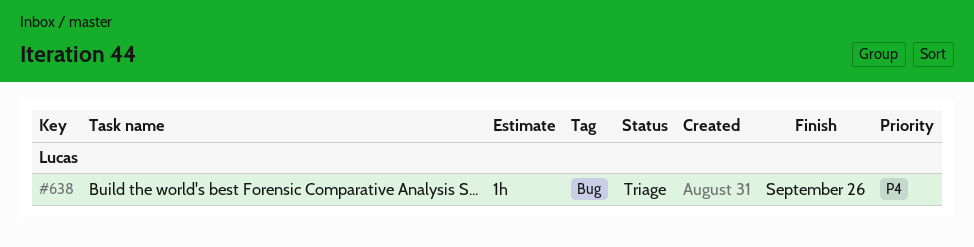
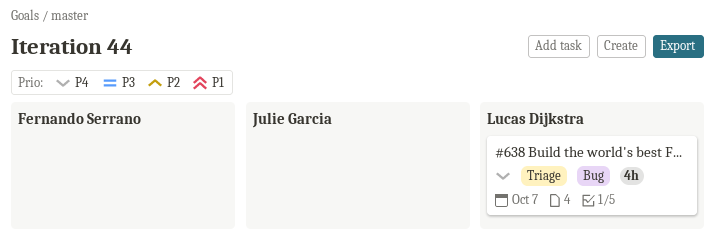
#638, estimate: 1h -> 4h
#638, due: Sep 26 -> Oct 7

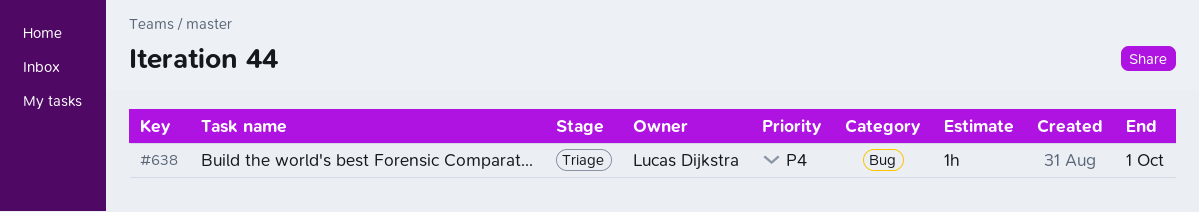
#638, estimate: 4h -> 1h
#638, due: Oct 7 -> Oct 1

